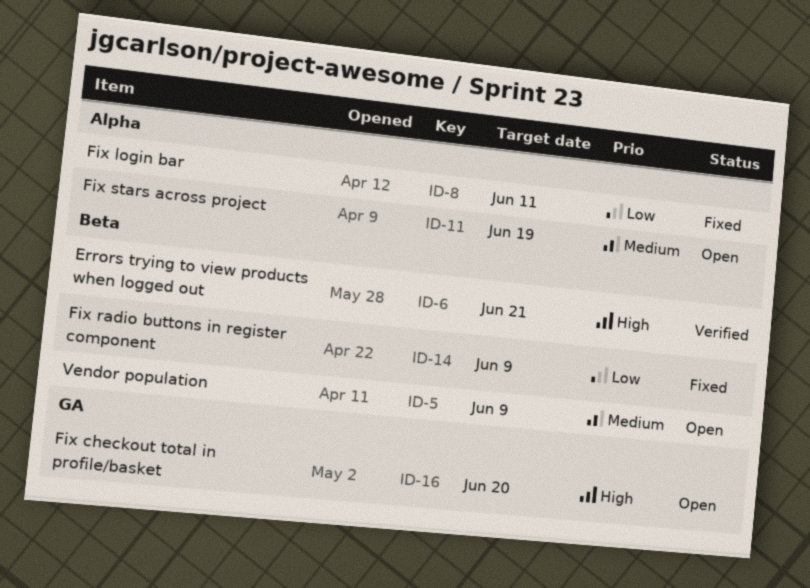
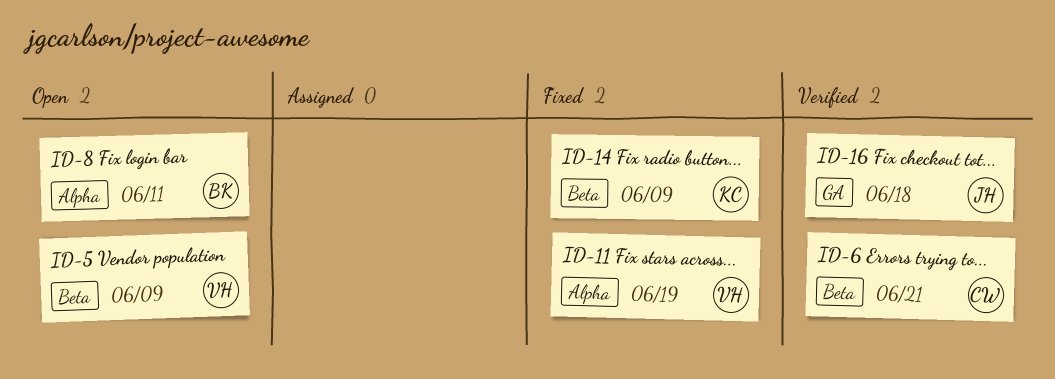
ID-8, status: Fixed -> Open
ID-11, status: Open -> Fixed
ID-16, status: Open -> Verified
ID-16, due: Jun 20 -> Jun 18

